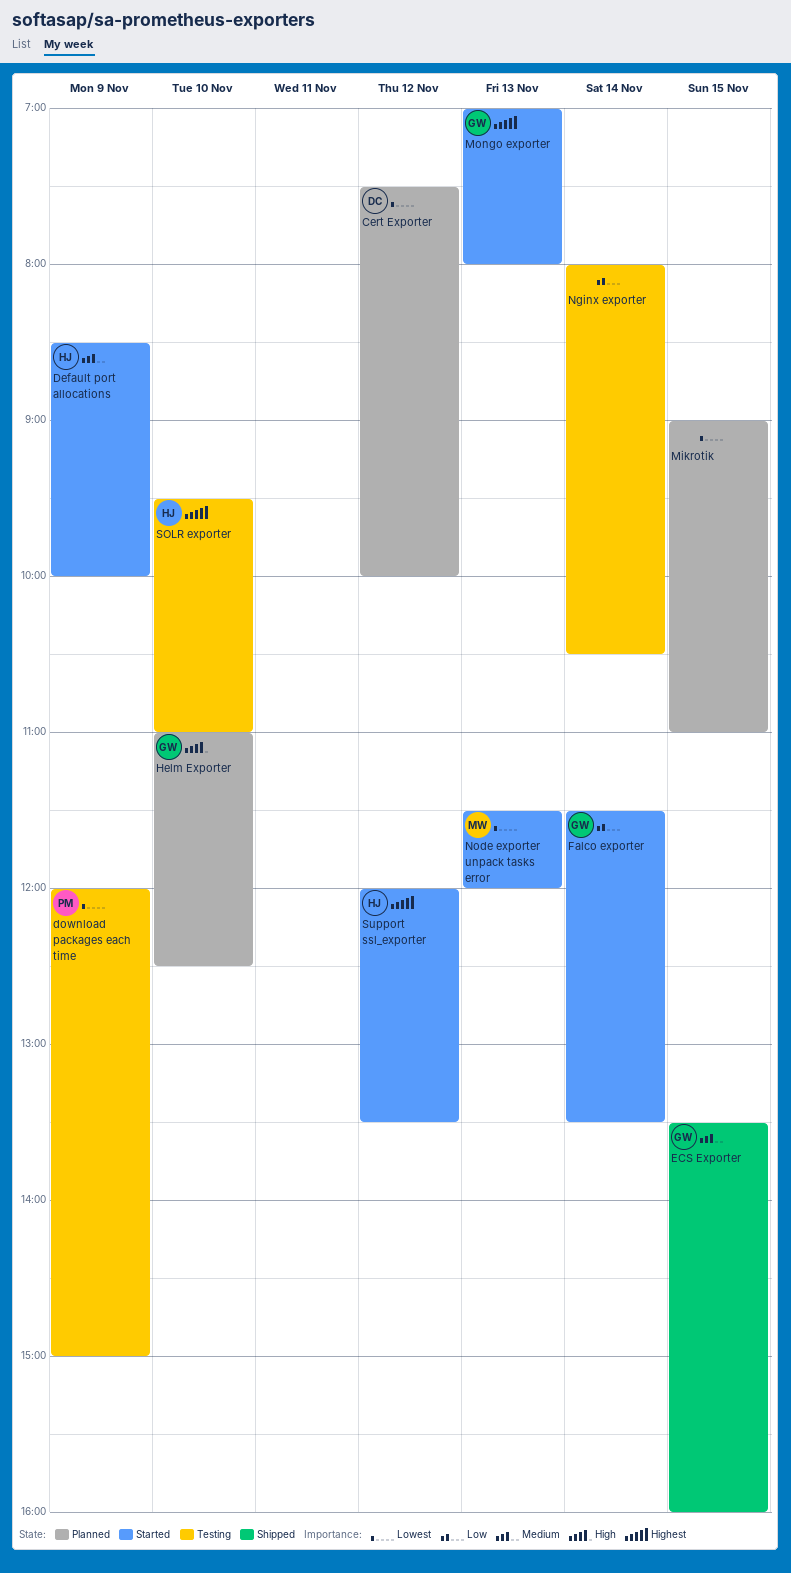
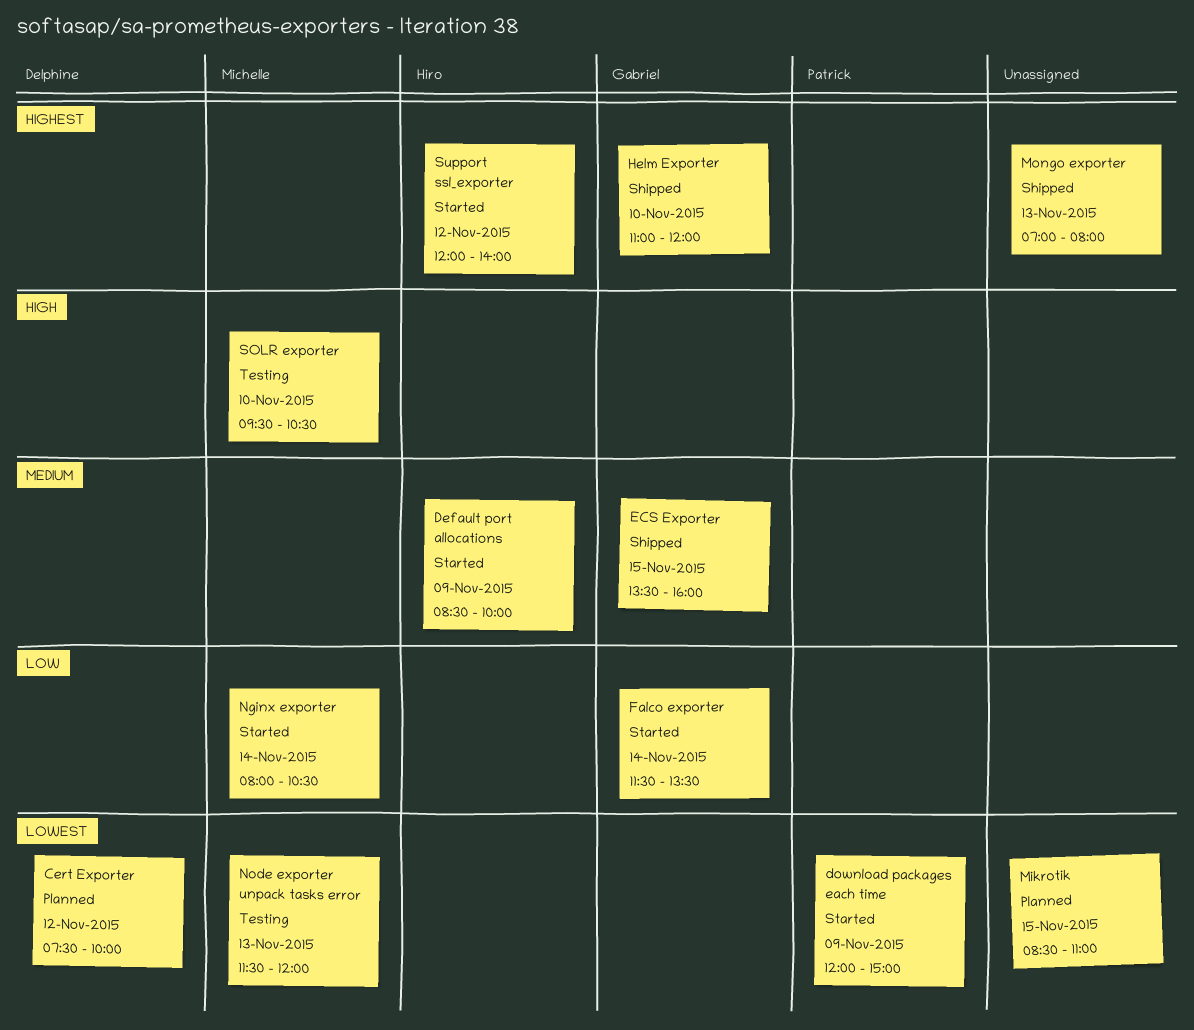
download packages each time, status: Testing -> Started
Helm Exporter, status: Planned -> Shipped
Helm Exporter, priority: High -> Highest
Helm Exporter, ends: 12:30 -> 12:00
Mikrotik, begins: 09:00 -> 08:30
Mongo exporter, status: Started -> Shipped
Mongo exporter, owner: Gabriel -> none
Nginx exporter, status: Testing -> Started
Nginx exporter, owner: none -> Michelle
Node exporter unpack tasks error, status: Started -> Testing
SOLR exporter, owner: Hiro -> Michelle
SOLR exporter, priority: Highest -> High
SOLR exporter, ends: 11:00 -> 10:30
Support ssl_exporter, ends: 13:30 -> 14:00

